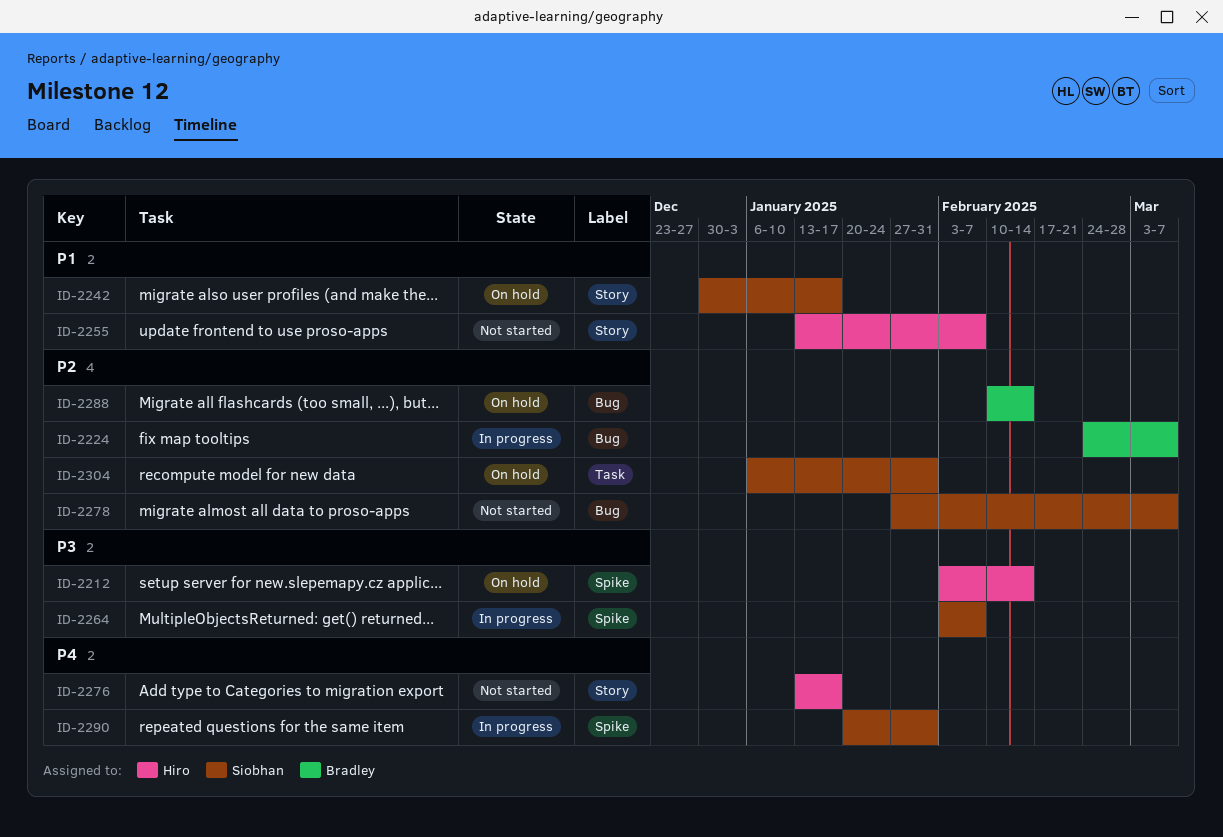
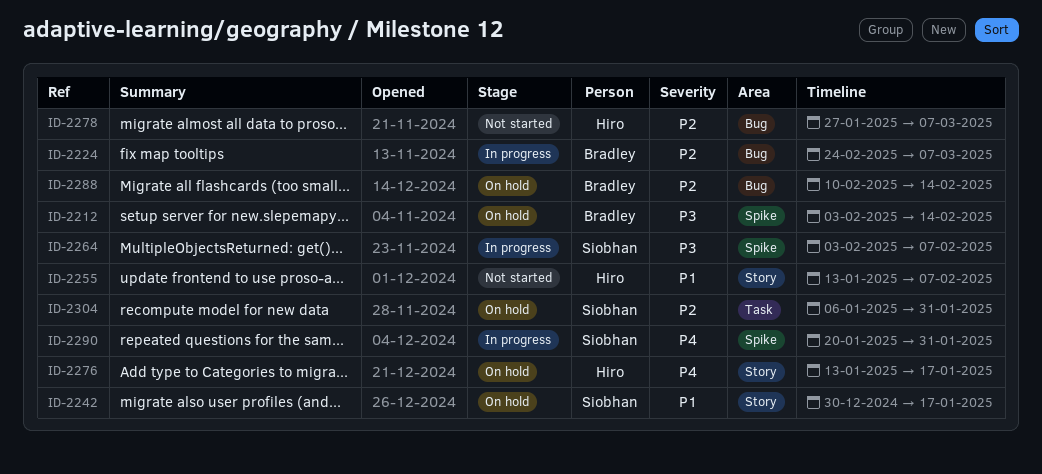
ID-2212, owner: Hiro -> Bradley
ID-2276, status: Not started -> On hold
ID-2278, owner: Siobhan -> Hiro

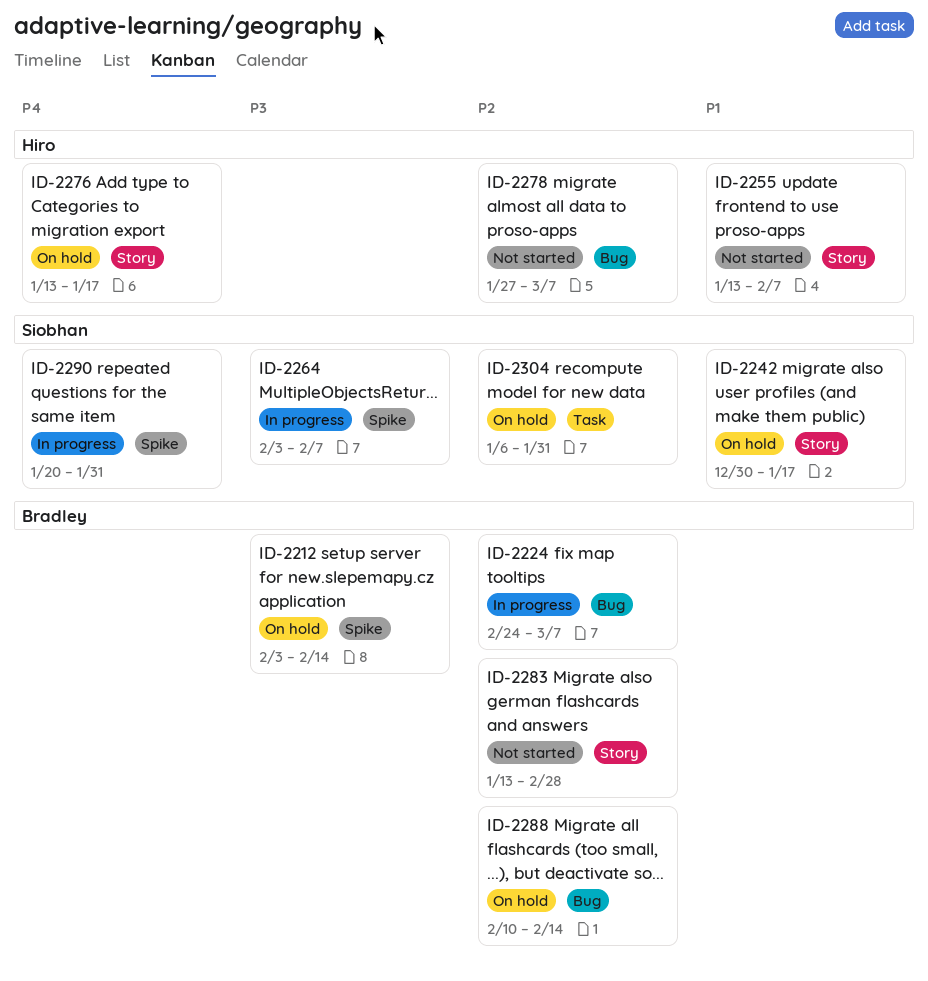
ID-2283: none -> present

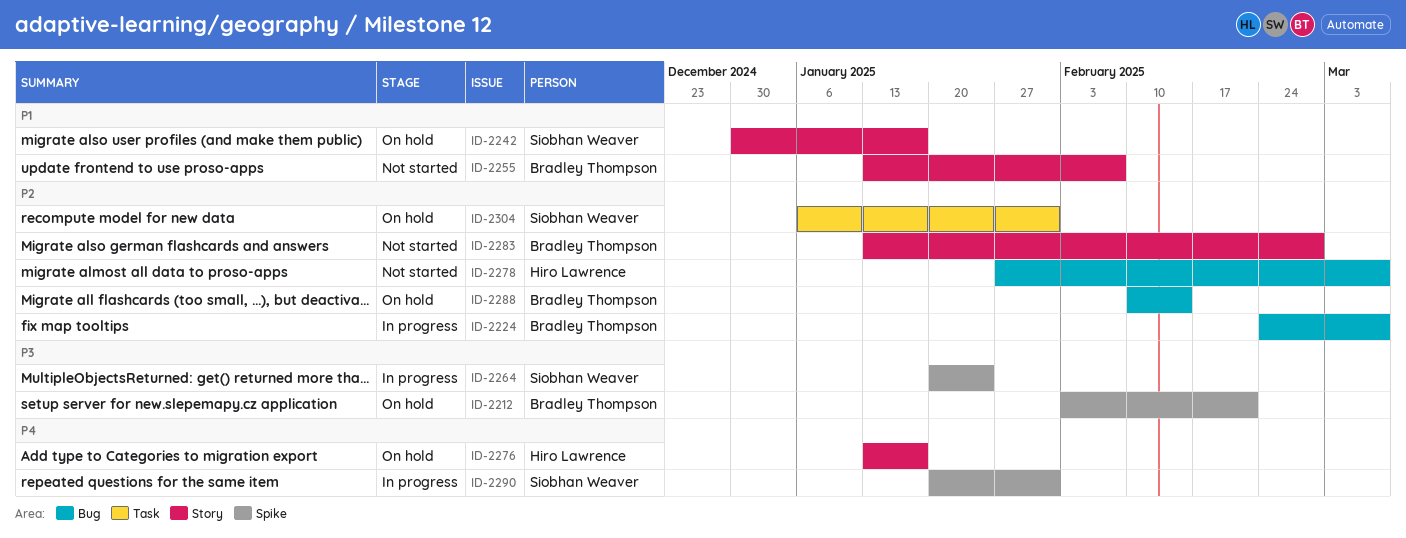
ID-2212, due: Feb 14 -> Feb 21
ID-2255, owner: Hiro Lawrence -> Bradley Thompson
ID-2264, start: Feb 3 -> Jan 20
ID-2264, due: Feb 7 -> Jan 24

